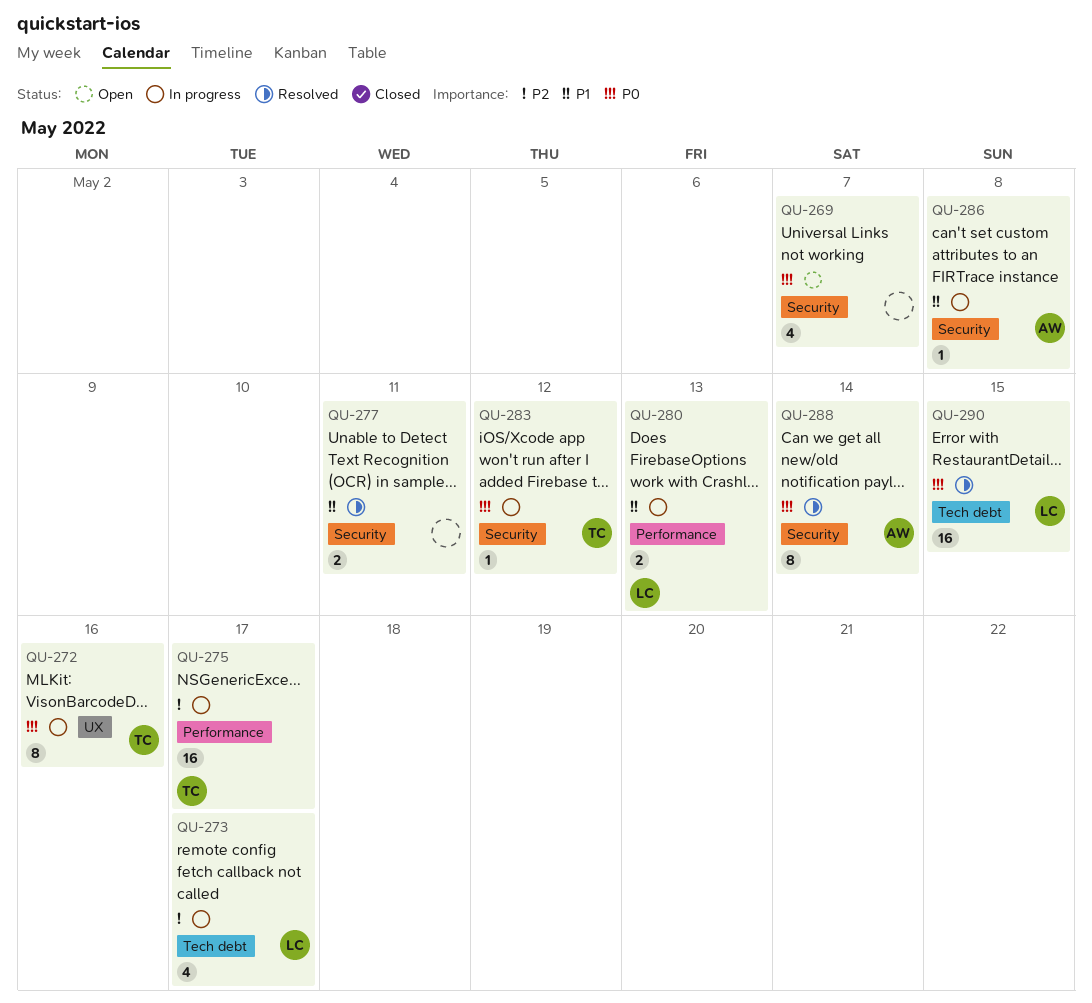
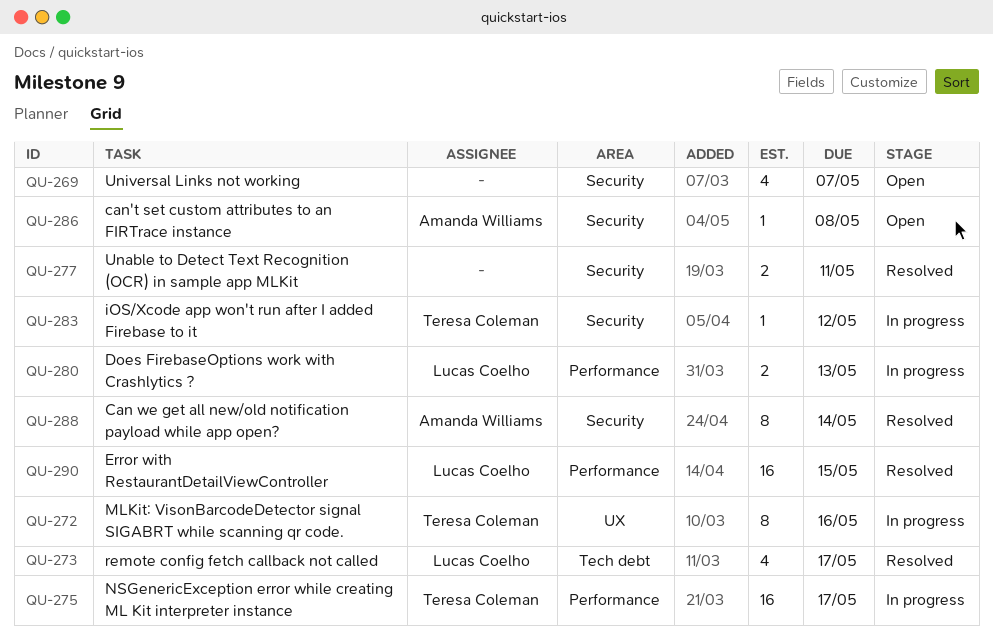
QU-273, status: In progress -> Resolved
QU-286, status: In progress -> Open
QU-290, label: Tech debt -> Performance

